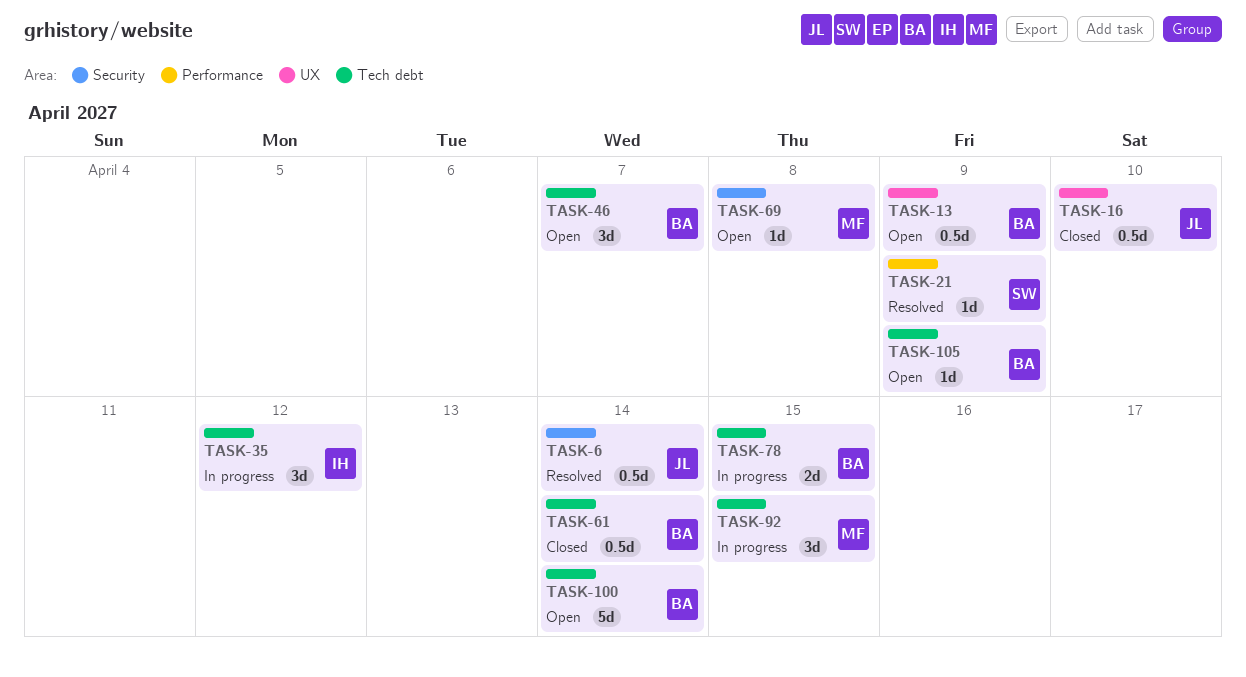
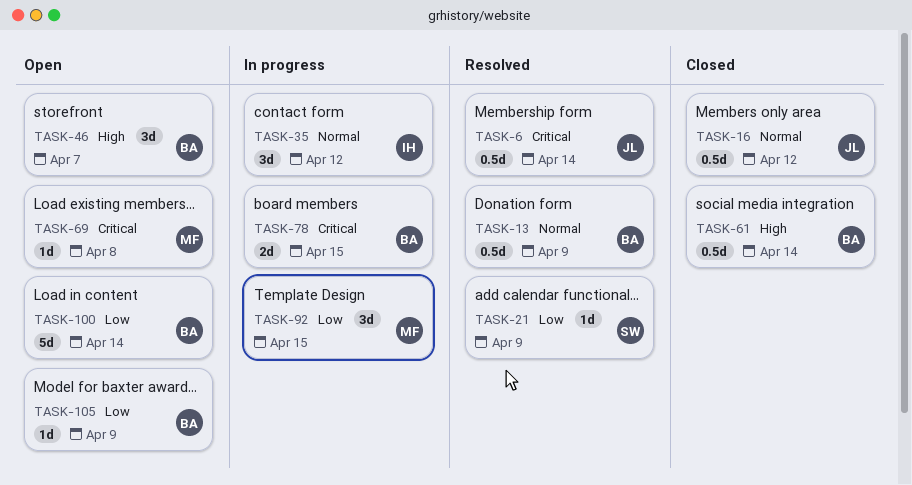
TASK-13, status: Open -> Resolved
TASK-16, due: Apr 10 -> Apr 12

